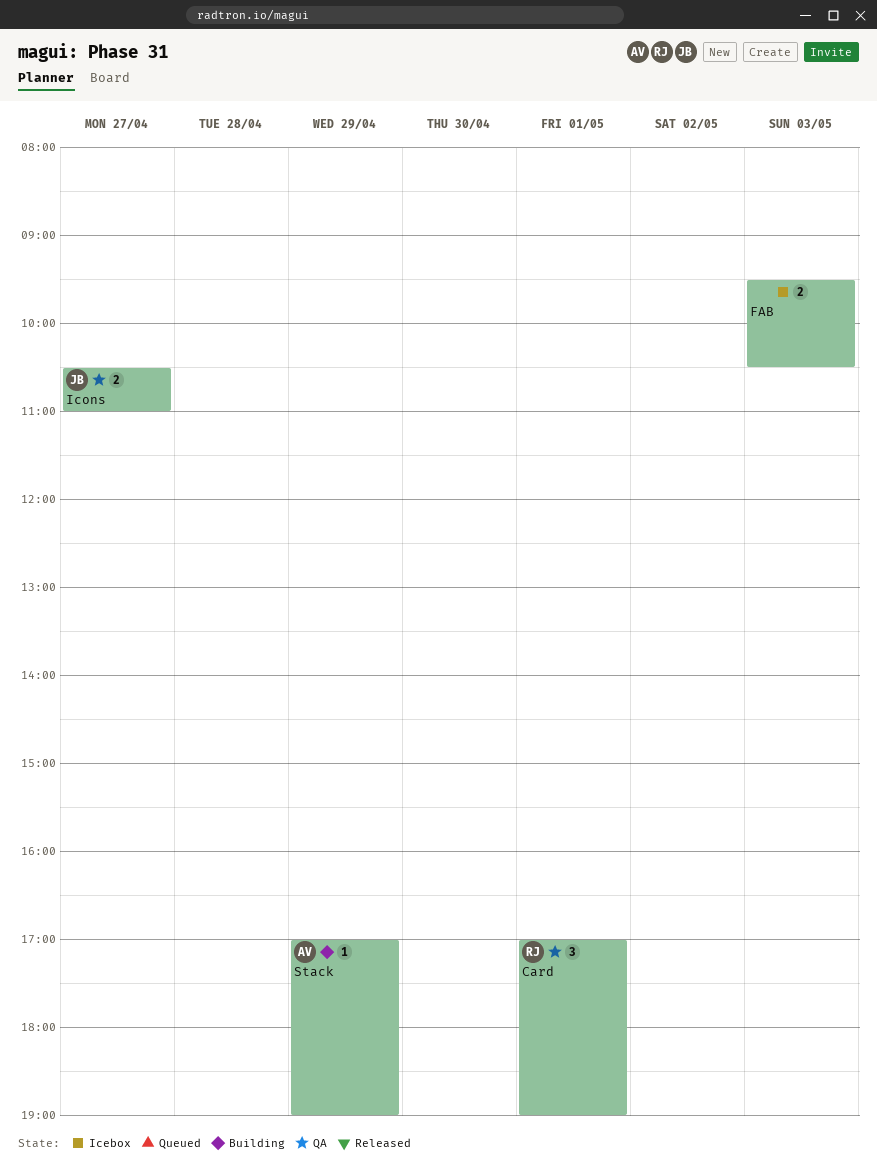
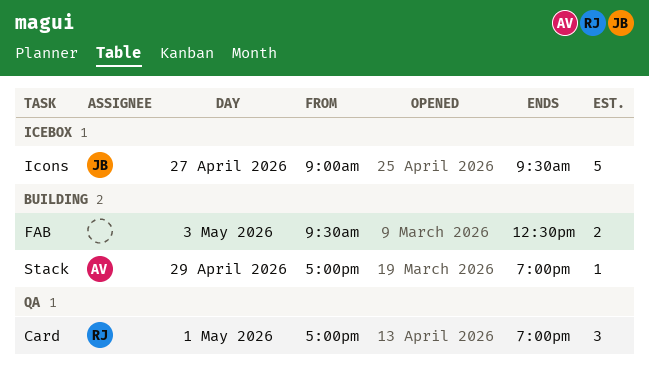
FAB, status: Icebox -> Building
FAB, ends: 10:30 -> 12:30
Icons, status: QA -> Icebox
Icons, estimate: 2 -> 5
Icons, begins: 10:30 -> 09:00
Icons, ends: 11:00 -> 09:30

